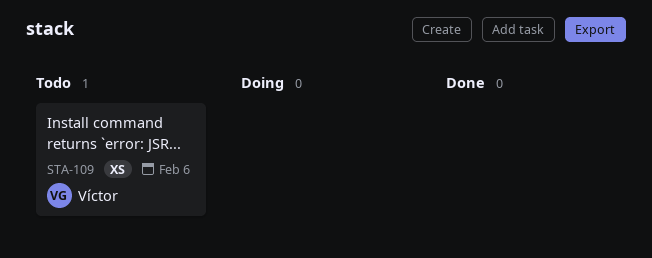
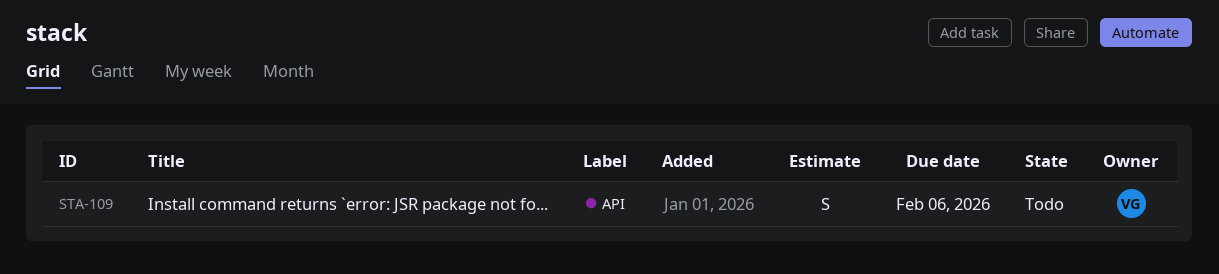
STA-109, estimate: XS -> S

